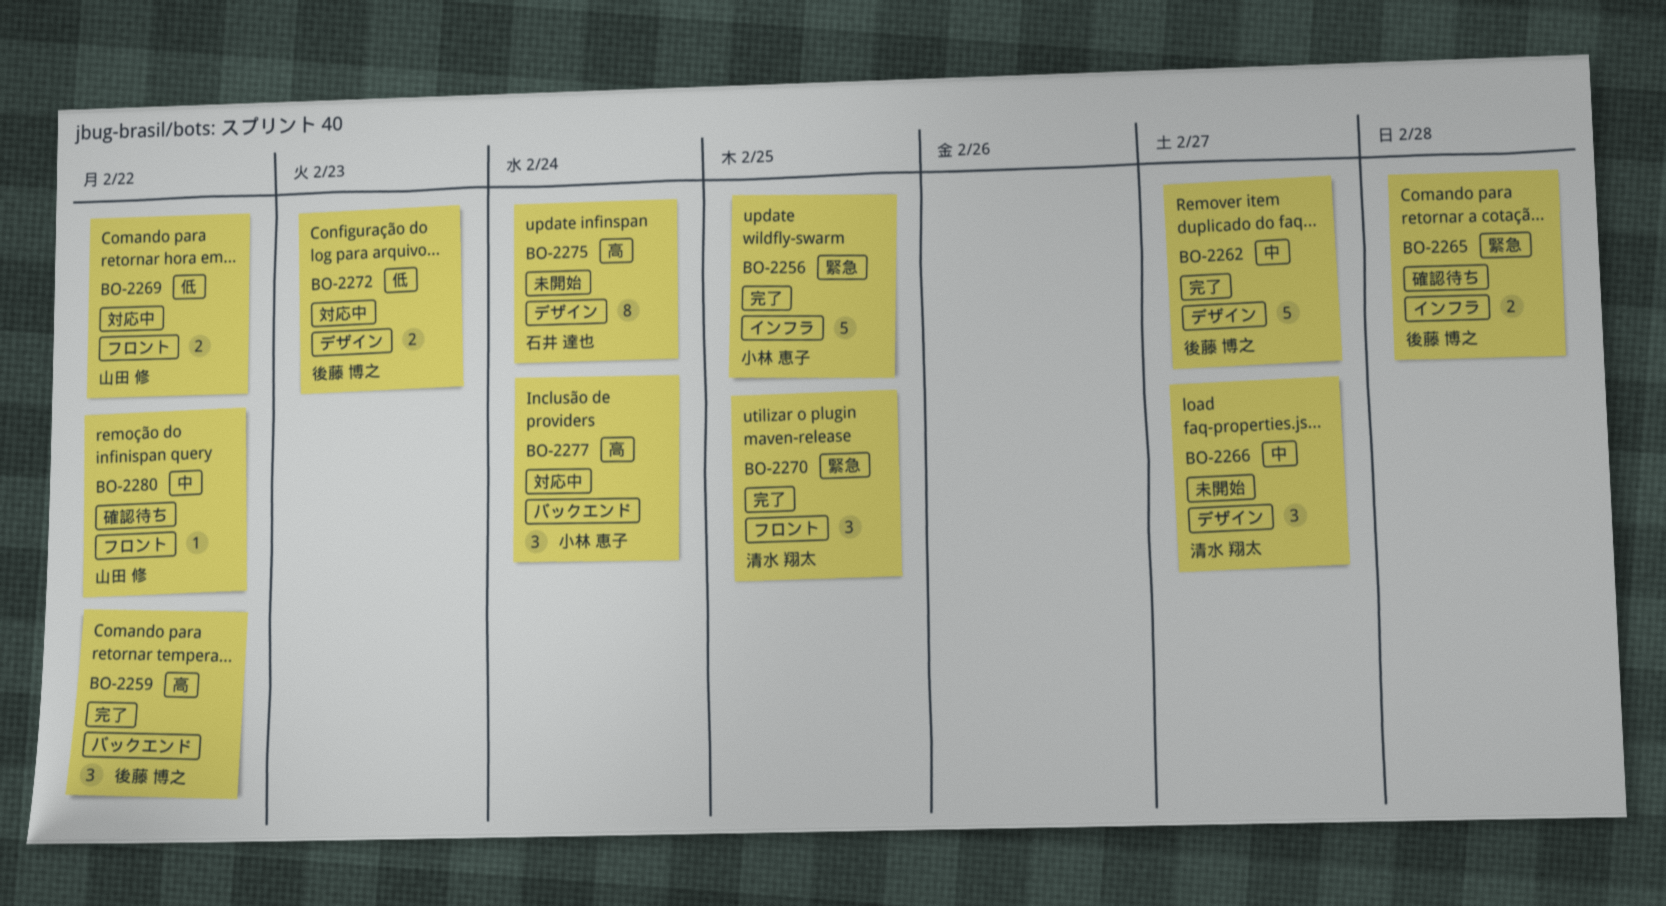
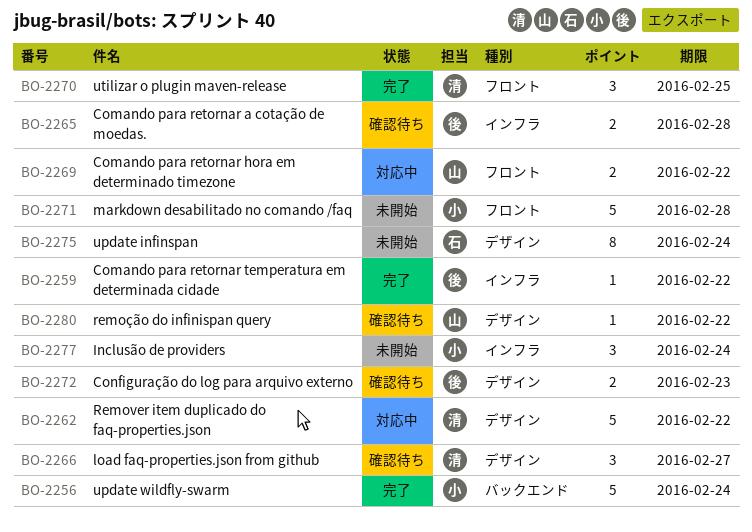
BO-2256, label: インフラ -> バックエンド
BO-2256, due: Feb 25 -> Feb 24
BO-2259, label: バックエンド -> インフラ
BO-2259, estimate: 3 -> 1
BO-2262, status: 完了 -> 対応中
BO-2262, owner: 後藤 博之 -> 清水 翔太
BO-2262, due: Feb 27 -> Feb 22
BO-2266, status: 未開始 -> 確認待ち
BO-2271: none -> present
BO-2272, status: 対応中 -> 確認待ち
BO-2277, status: 対応中 -> 未開始
BO-2277, label: バックエンド -> インフラ
BO-2280, label: フロント -> デザイン

